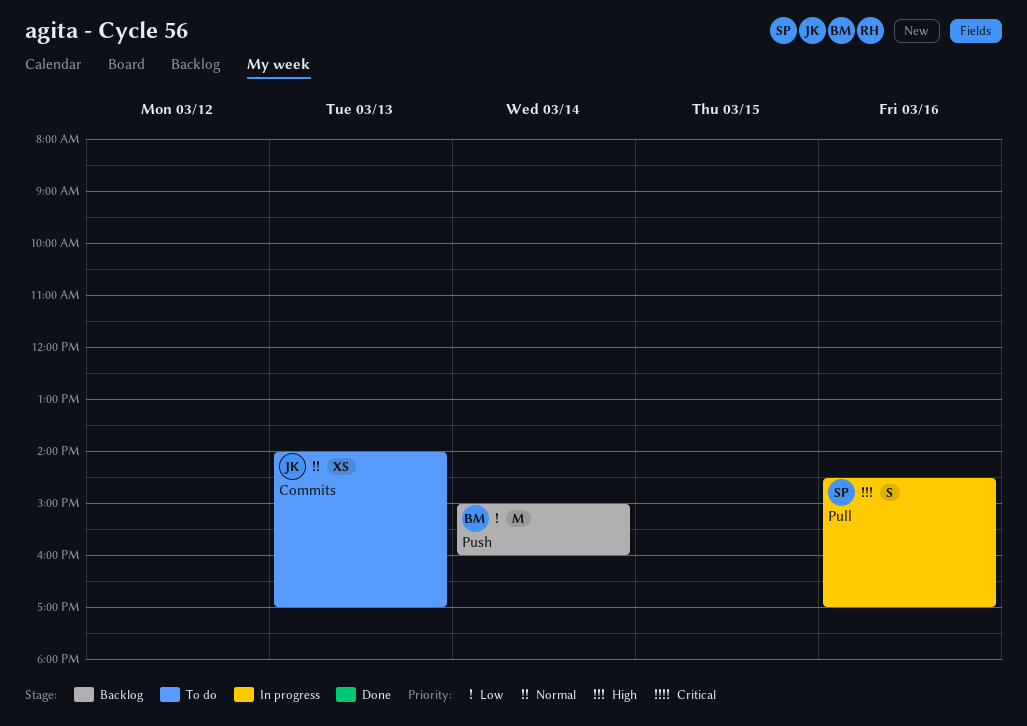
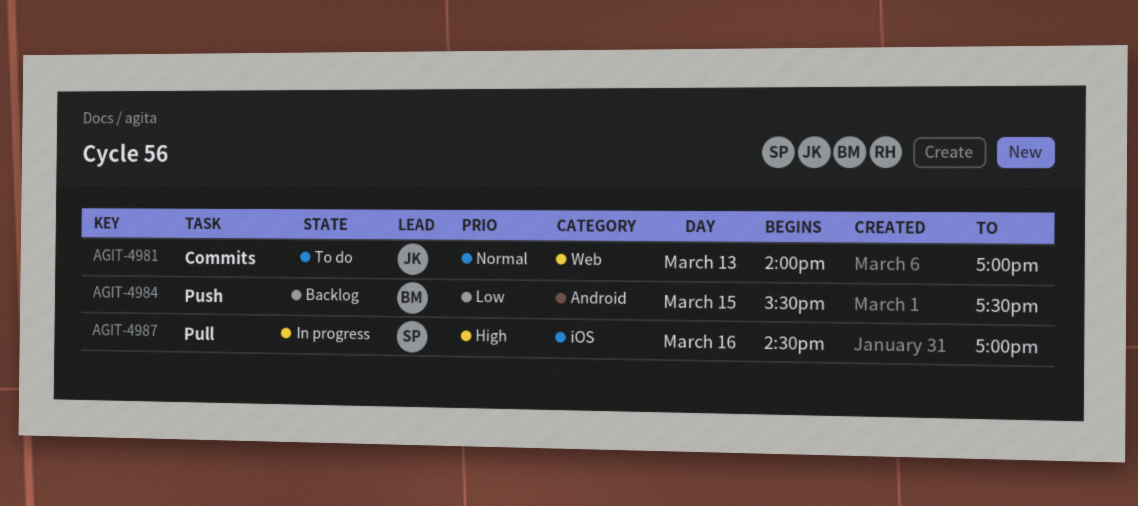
Push, day: Mar 14 -> Mar 15
Push, begins: 15:00 -> 15:30
Push, ends: 16:00 -> 17:30

